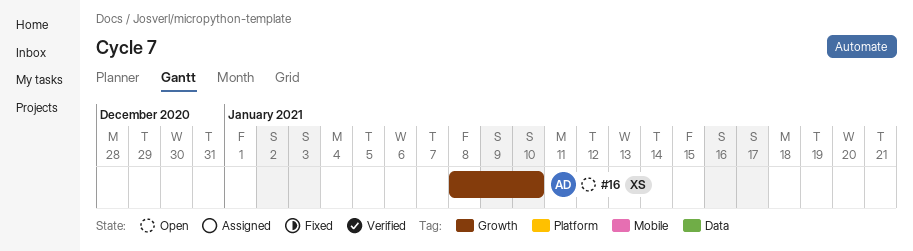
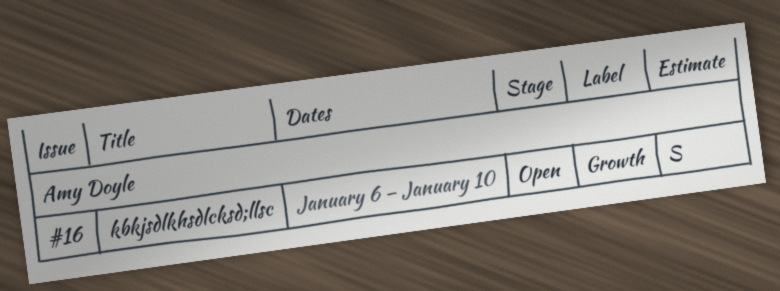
#16, estimate: XS -> S
#16, start: Jan 8 -> Jan 6

